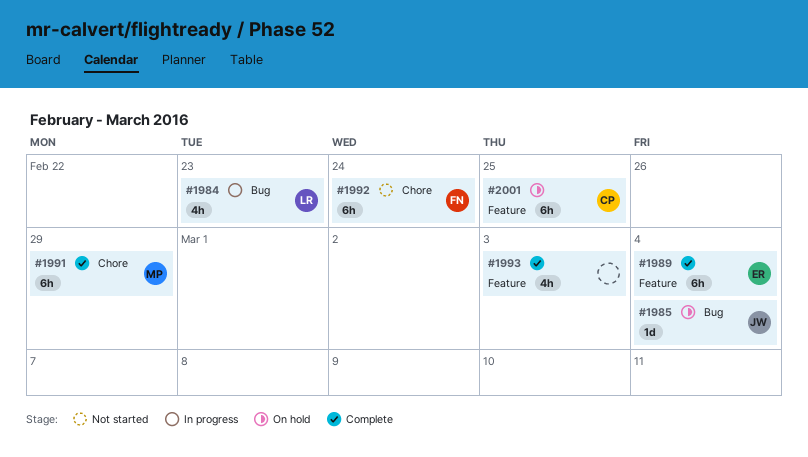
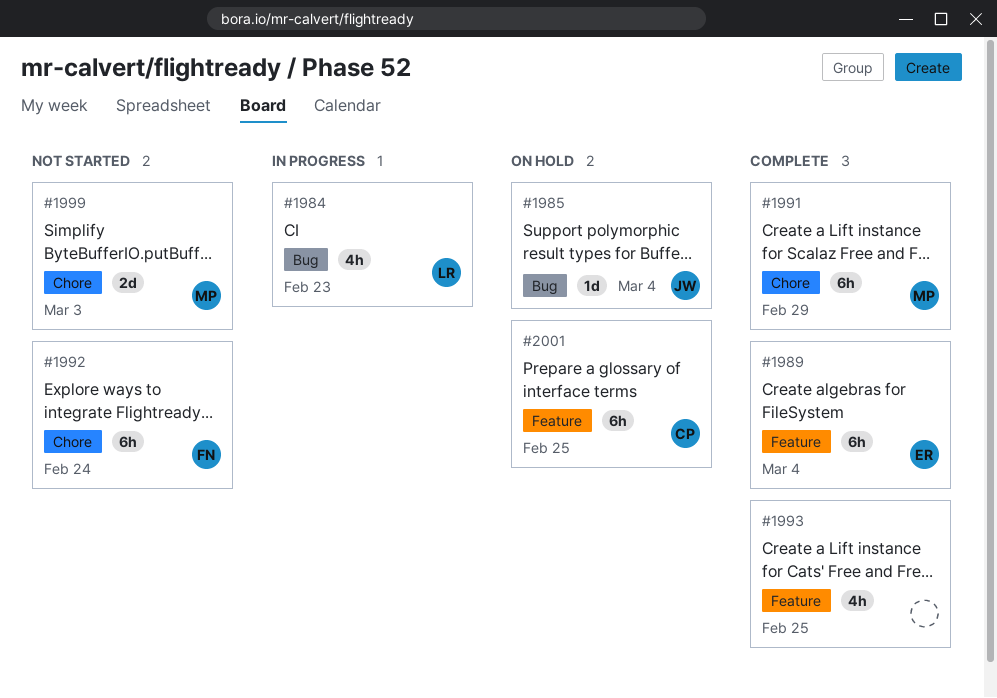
#1993, due: Mar 3 -> Feb 25
#1999: none -> present

